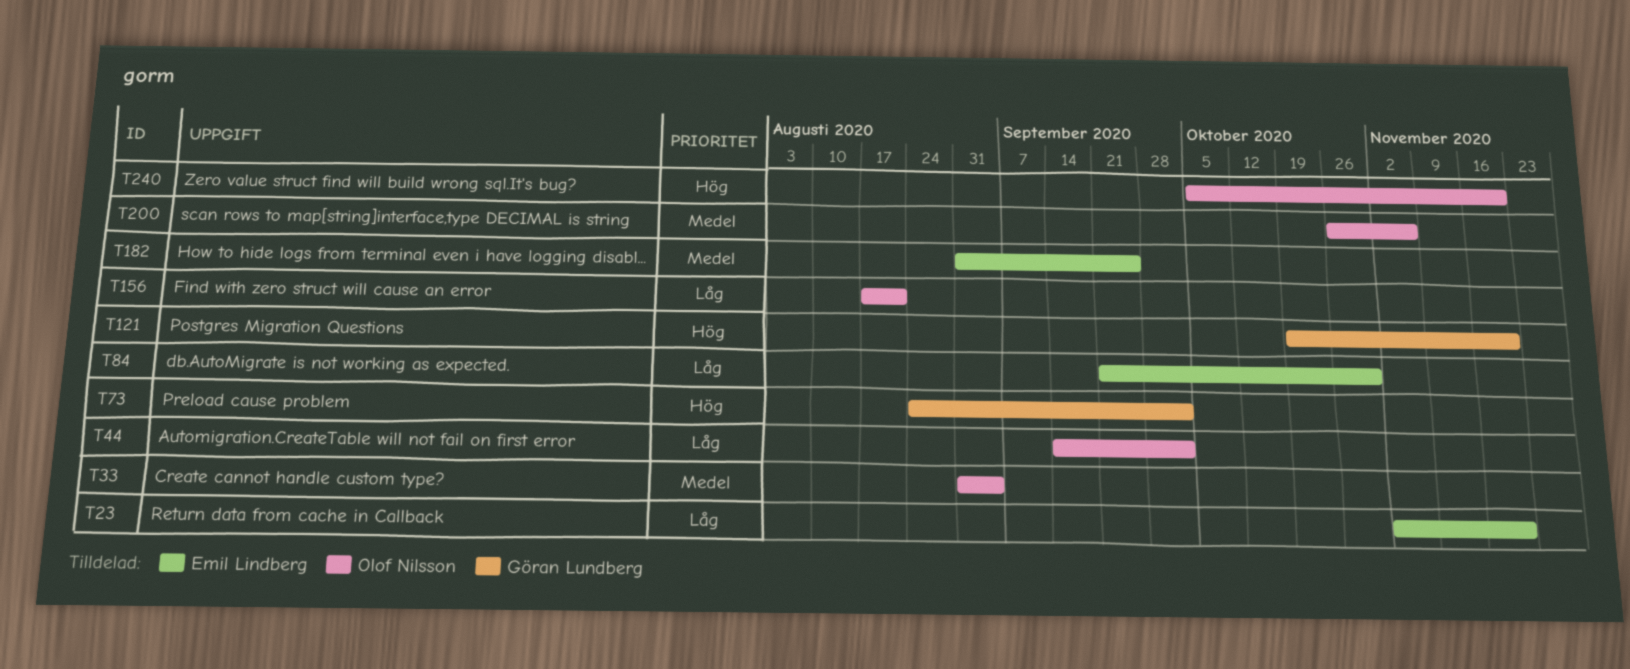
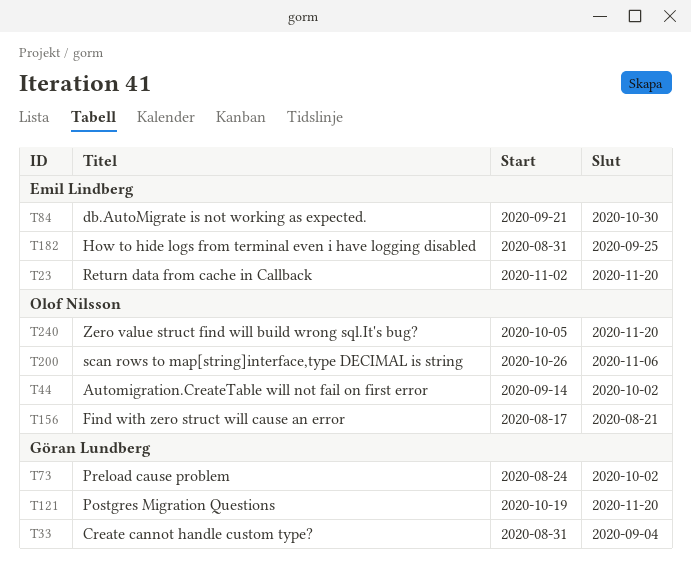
T33, owner: Olof Nilsson -> Göran Lundberg

